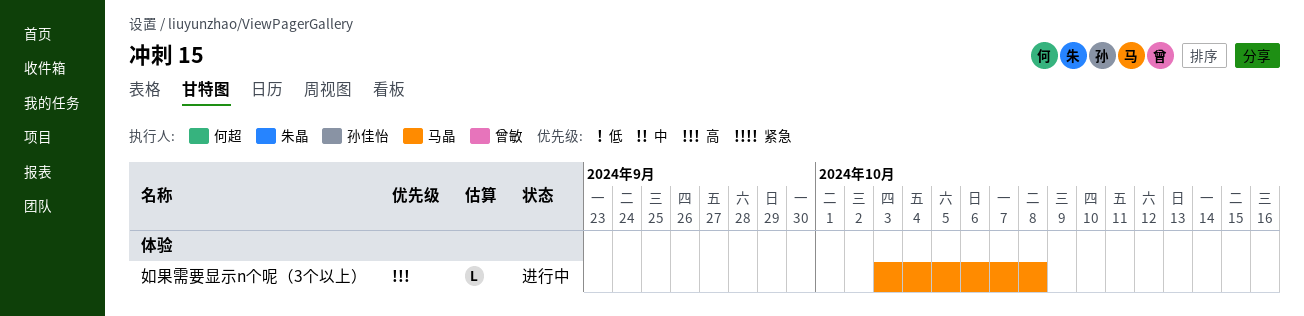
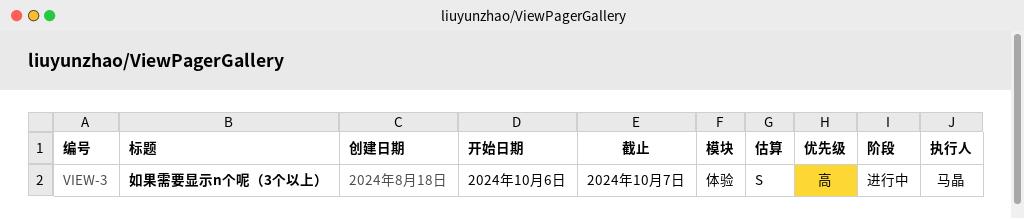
如果需要显示n个呢（3个以上）, estimate: L -> S
如果需要显示n个呢（3个以上）, start: Oct 3 -> Oct 6
如果需要显示n个呢（3个以上）, due: Oct 8 -> Oct 7

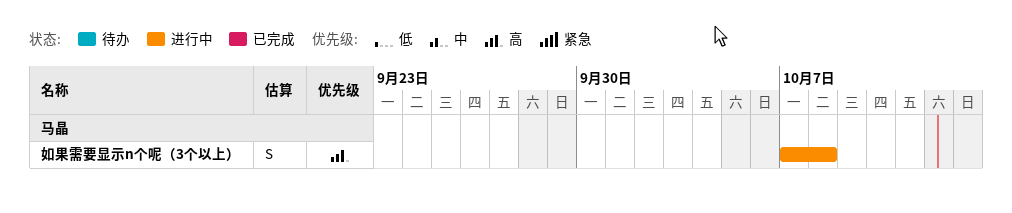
如果需要显示n个呢（3个以上）, start: Oct 6 -> Oct 7
如果需要显示n个呢（3个以上）, due: Oct 7 -> Oct 8

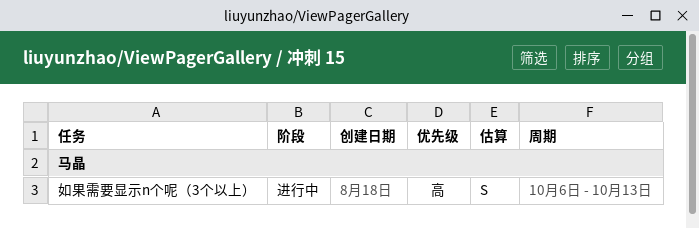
如果需要显示n个呢（3个以上）, start: Oct 7 -> Oct 6
如果需要显示n个呢（3个以上）, due: Oct 8 -> Oct 13

